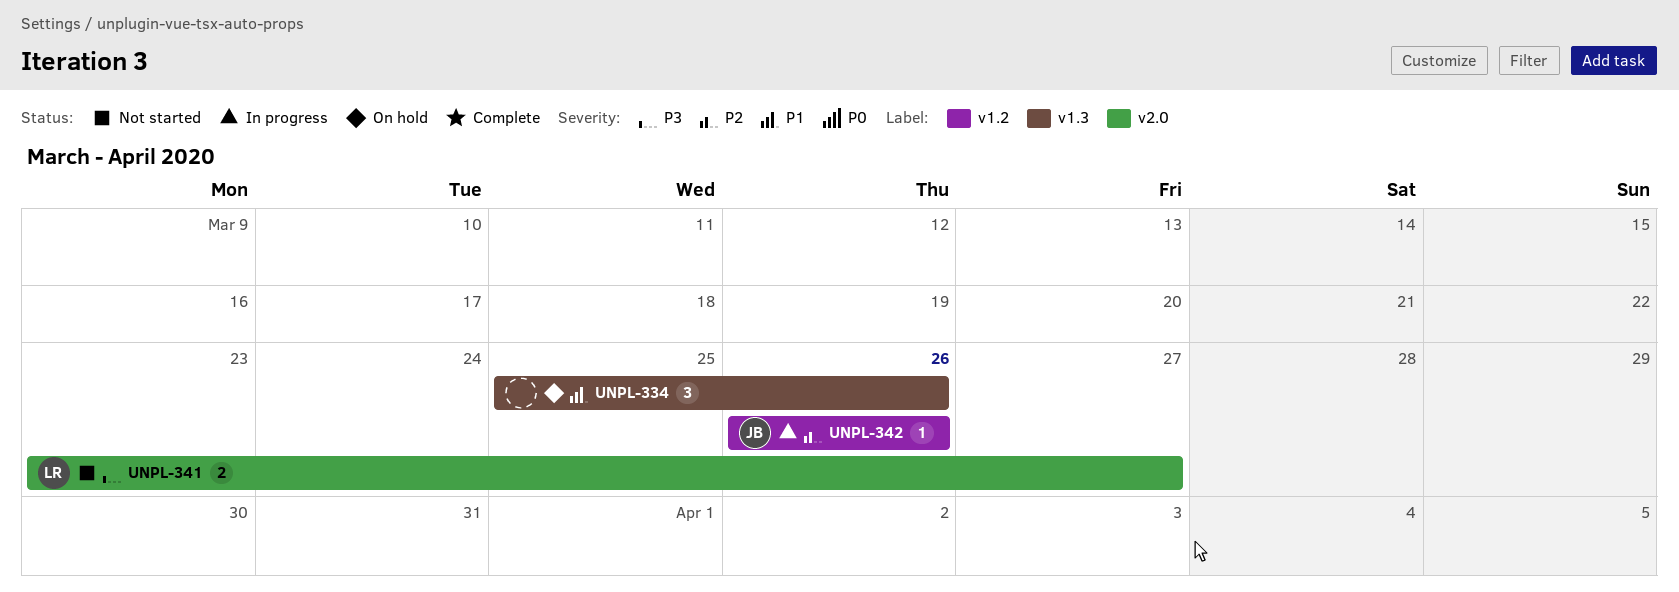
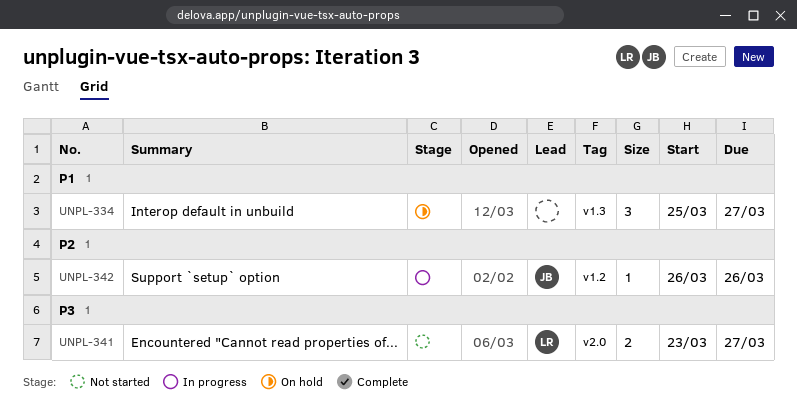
UNPL-334, due: Mar 26 -> Mar 27

